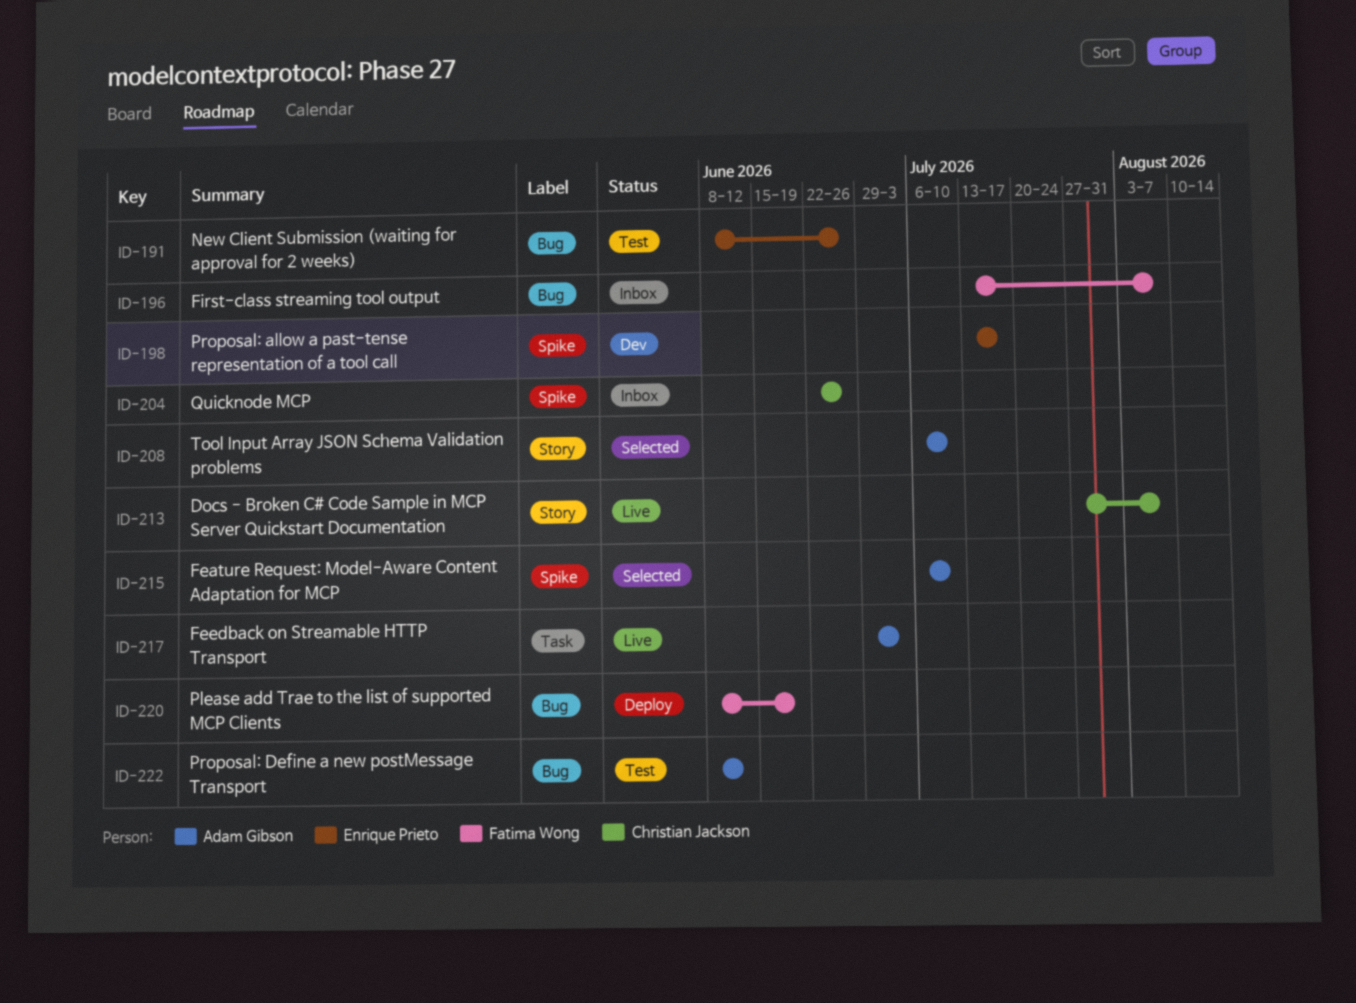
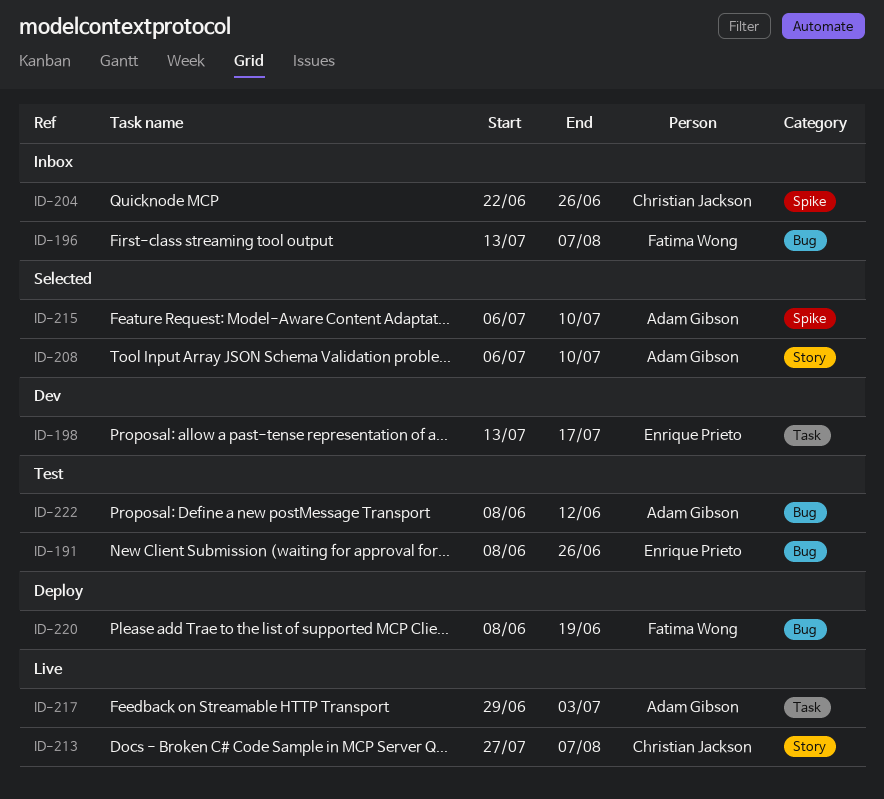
ID-198, label: Spike -> Task

